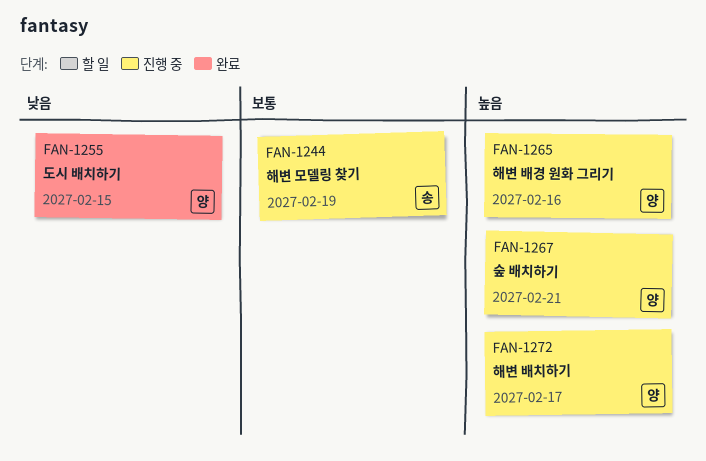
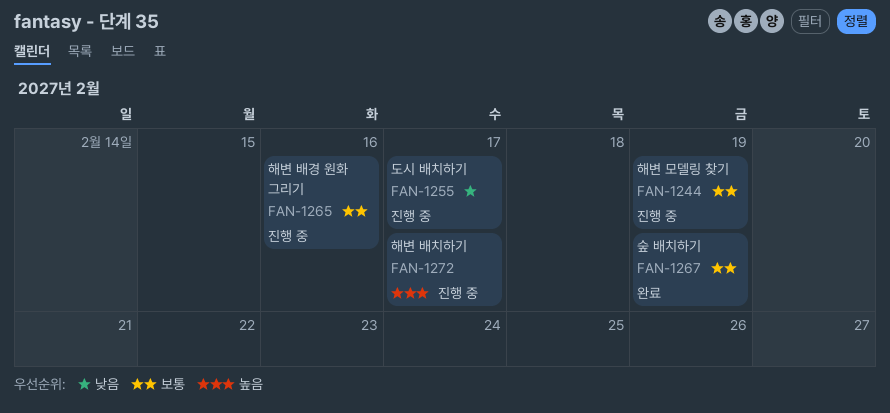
FAN-1255, status: 완료 -> 진행 중
FAN-1255, due: Feb 15 -> Feb 17
FAN-1265, priority: 높음 -> 보통
FAN-1267, status: 진행 중 -> 완료
FAN-1267, priority: 높음 -> 보통
FAN-1267, due: Feb 21 -> Feb 19

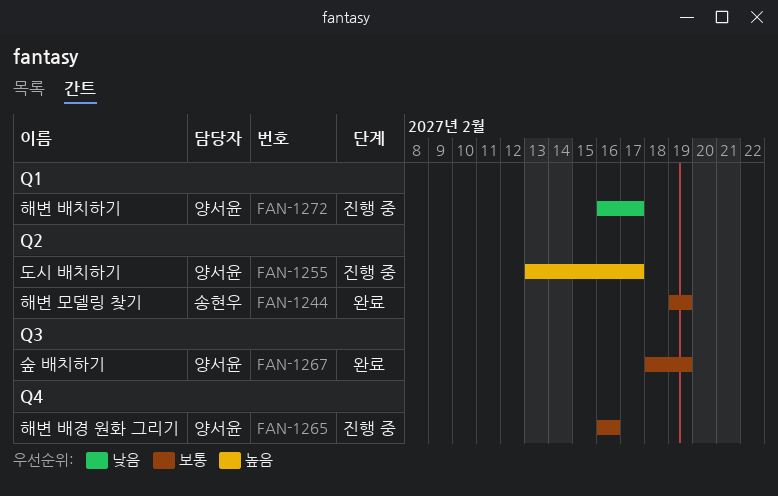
FAN-1244, status: 진행 중 -> 완료
FAN-1255, priority: 낮음 -> 높음
FAN-1272, priority: 높음 -> 낮음

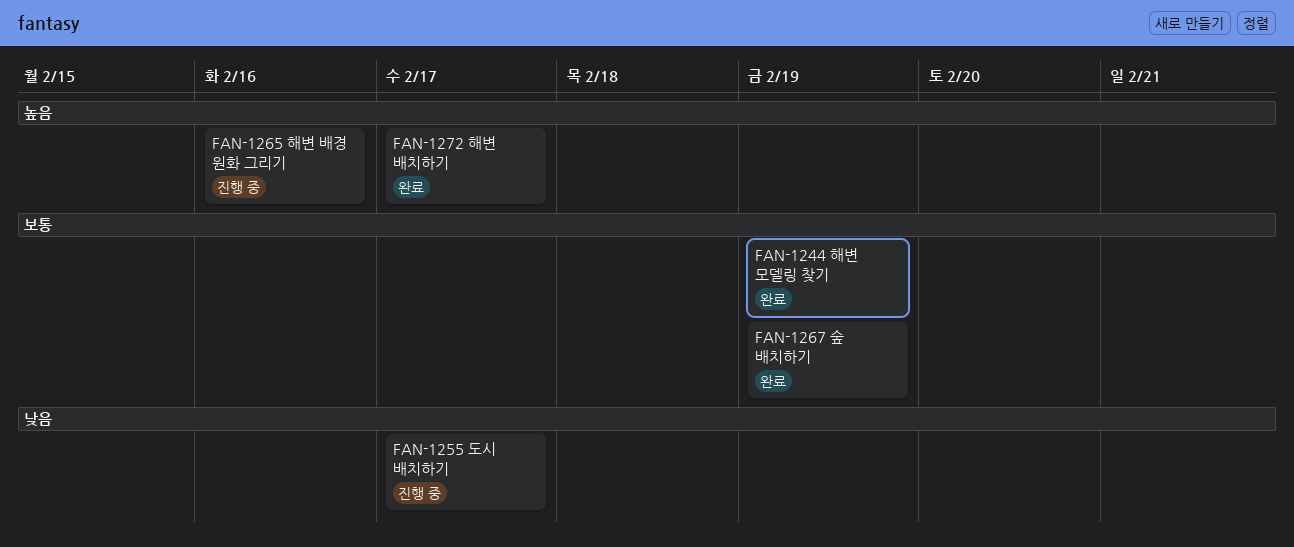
FAN-1255, priority: 높음 -> 낮음
FAN-1265, priority: 보통 -> 높음
FAN-1272, status: 진행 중 -> 완료
FAN-1272, priority: 낮음 -> 높음

